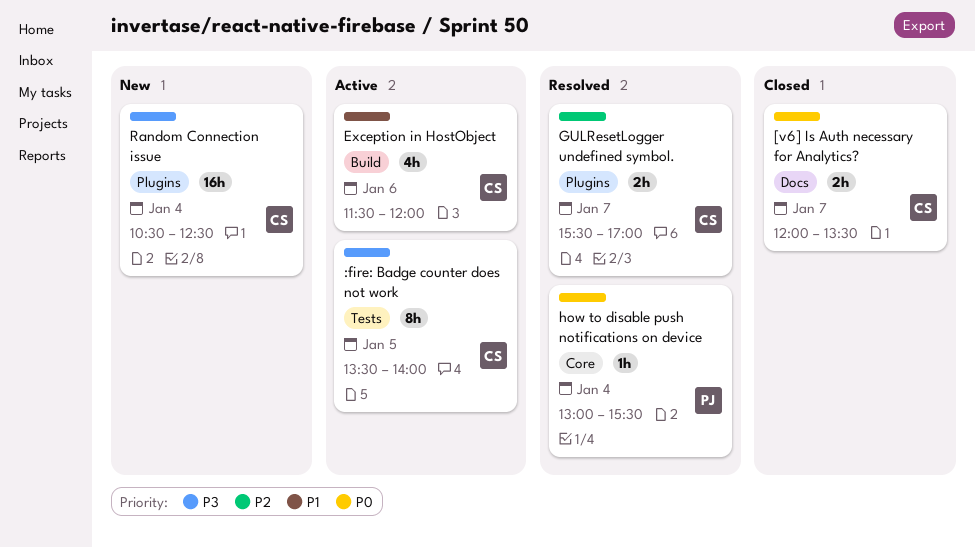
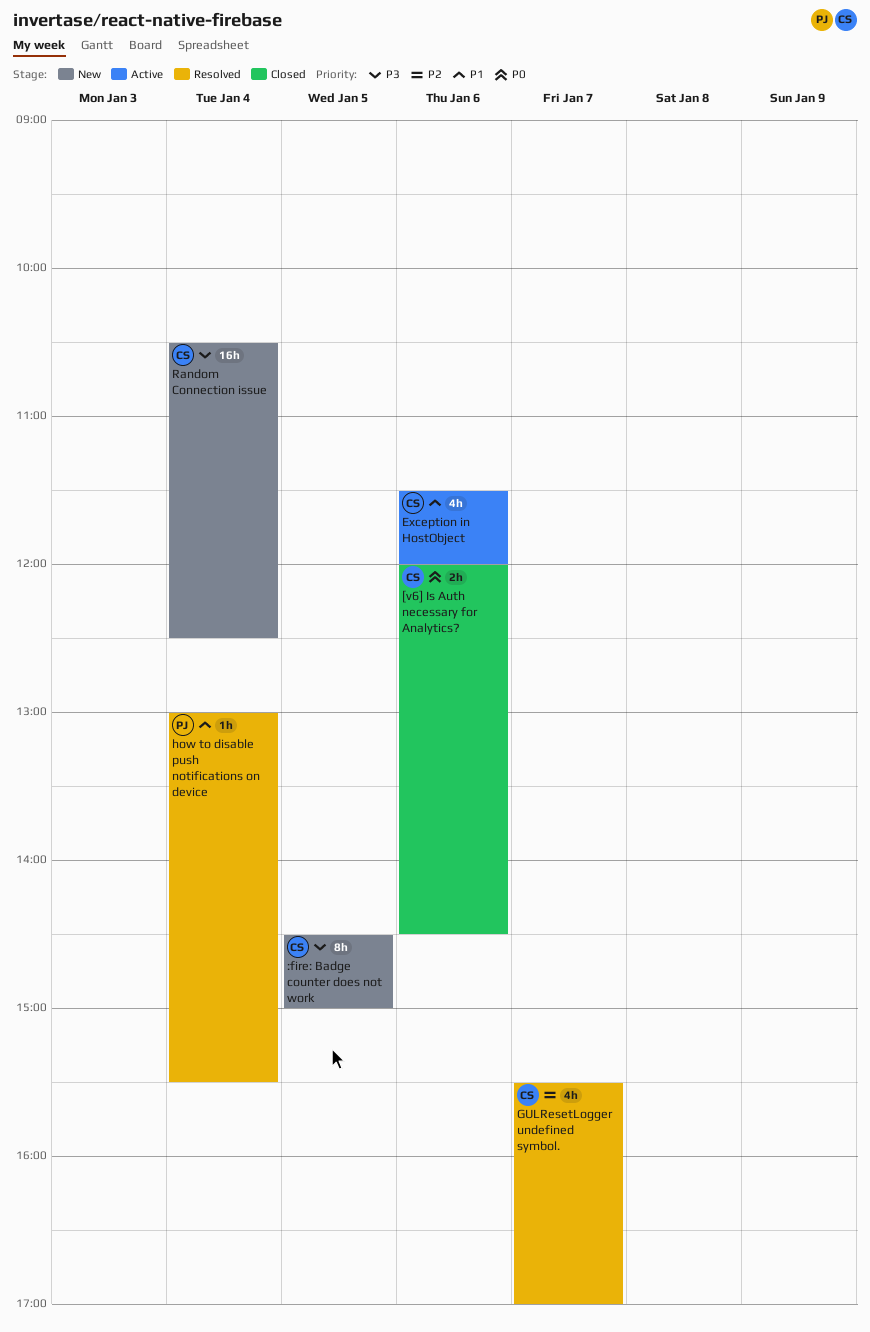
:fire: Badge counter does not work, status: Active -> New
:fire: Badge counter does not work, begins: 13:30 -> 14:30
:fire: Badge counter does not work, ends: 14:00 -> 15:00
[v6] Is Auth necessary for Analytics?, day: Jan 7 -> Jan 6
[v6] Is Auth necessary for Analytics?, ends: 13:30 -> 14:30
GULResetLogger undefined symbol., estimate: 2h -> 4h
how to disable push notifications on device, priority: P0 -> P1

